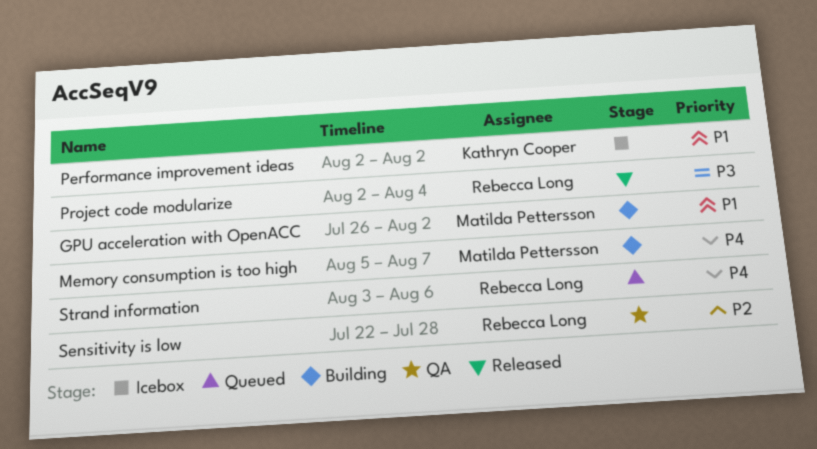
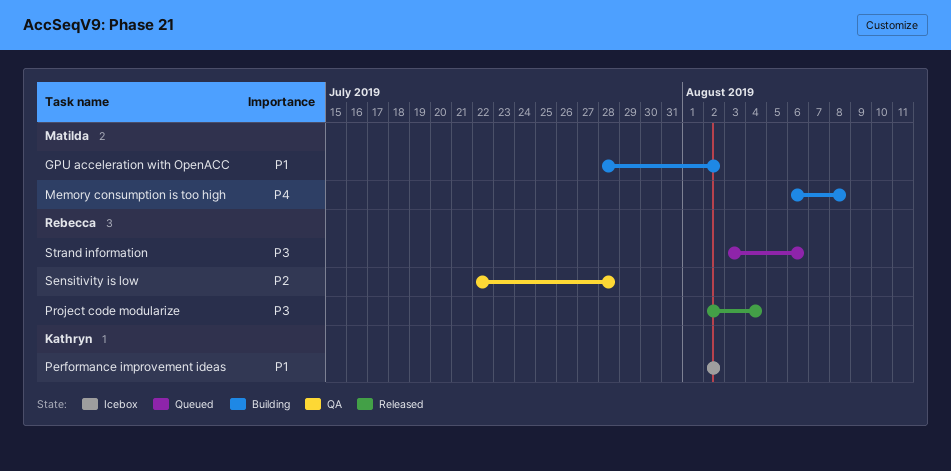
GPU acceleration with OpenACC, start: Jul 26 -> Jul 28
Memory consumption is too high, start: Aug 5 -> Aug 6
Memory consumption is too high, due: Aug 7 -> Aug 8
Strand information, priority: P4 -> P3

